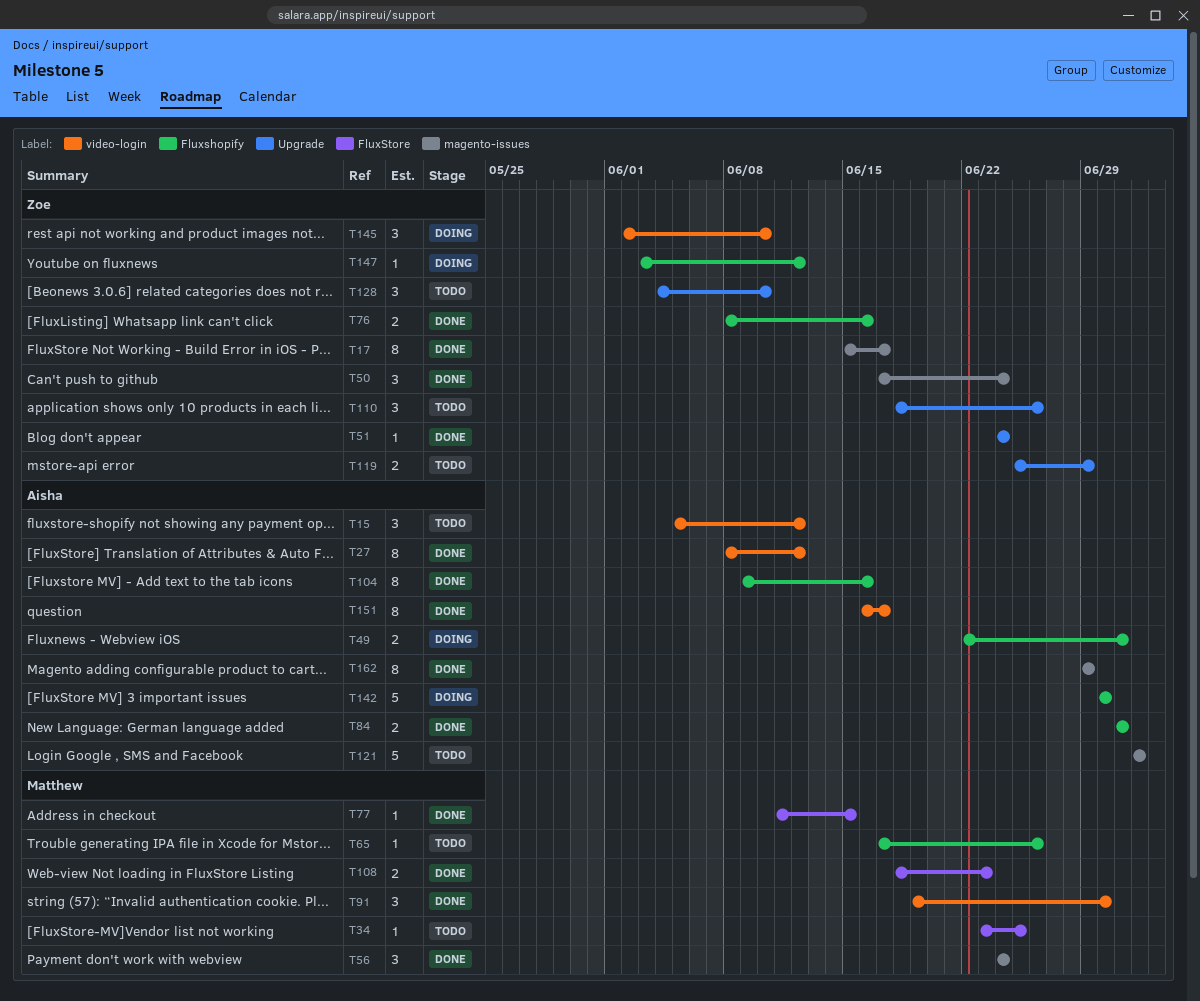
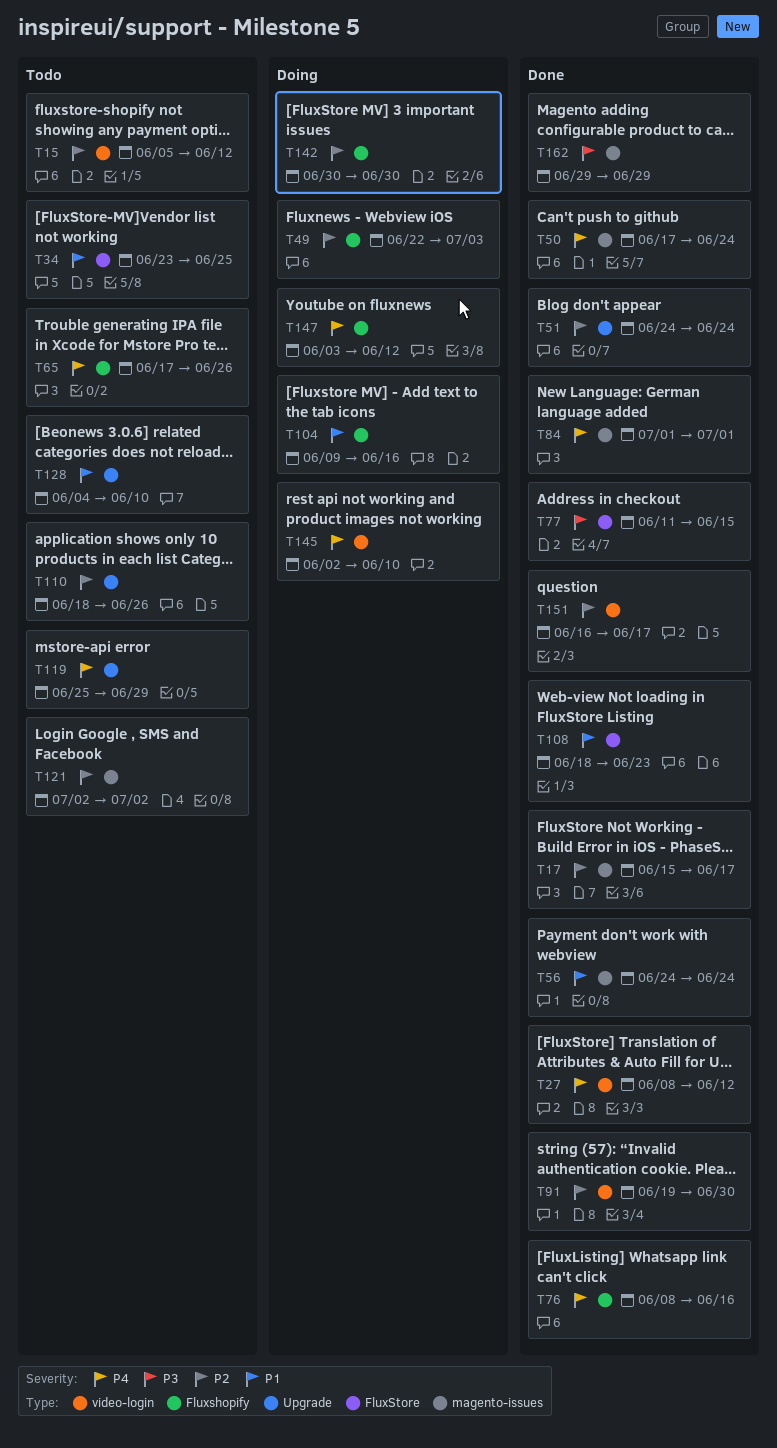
T49, due: Jul 1 -> Jul 3
T84, label: Fluxshopify -> magento-issues
T104, status: Done -> Doing

